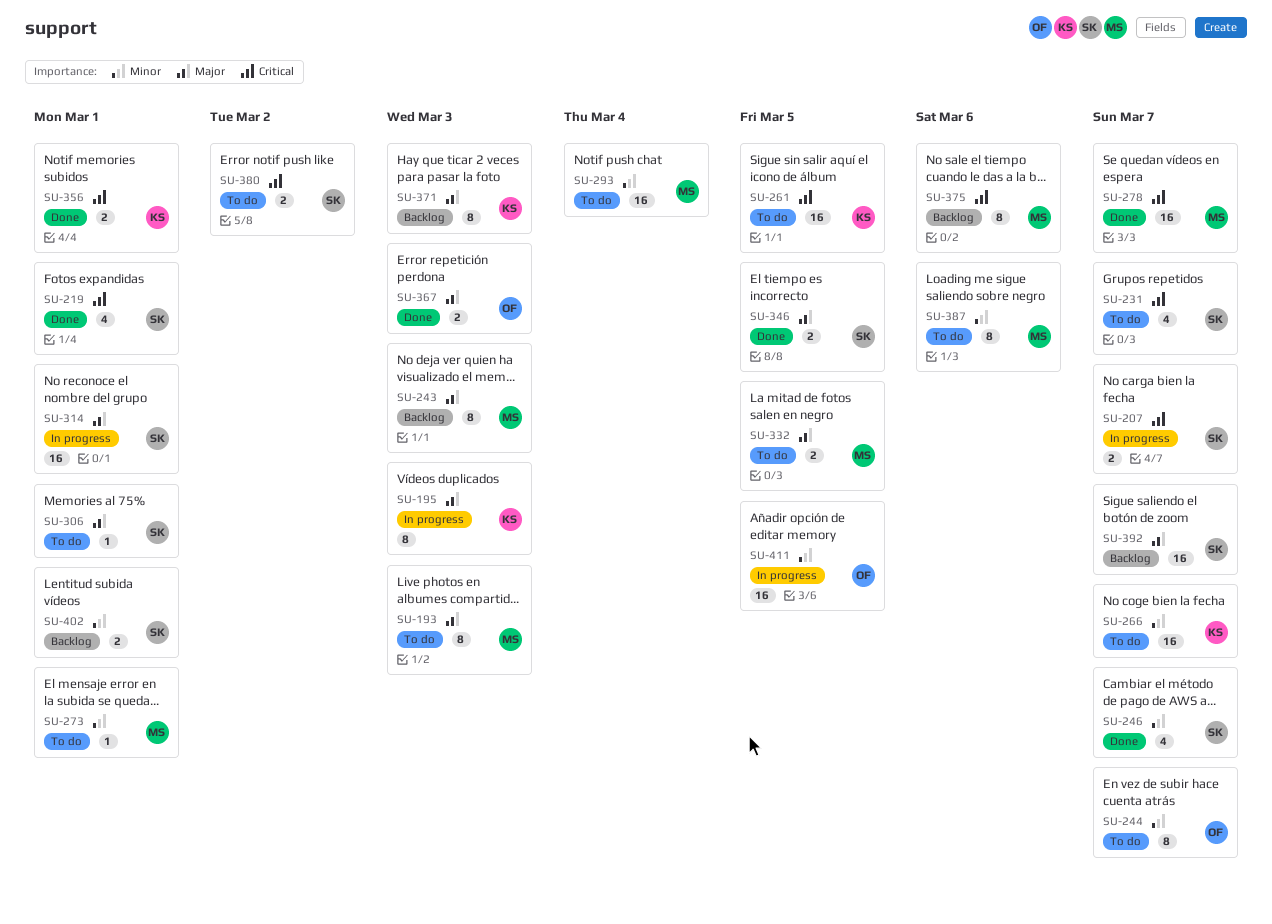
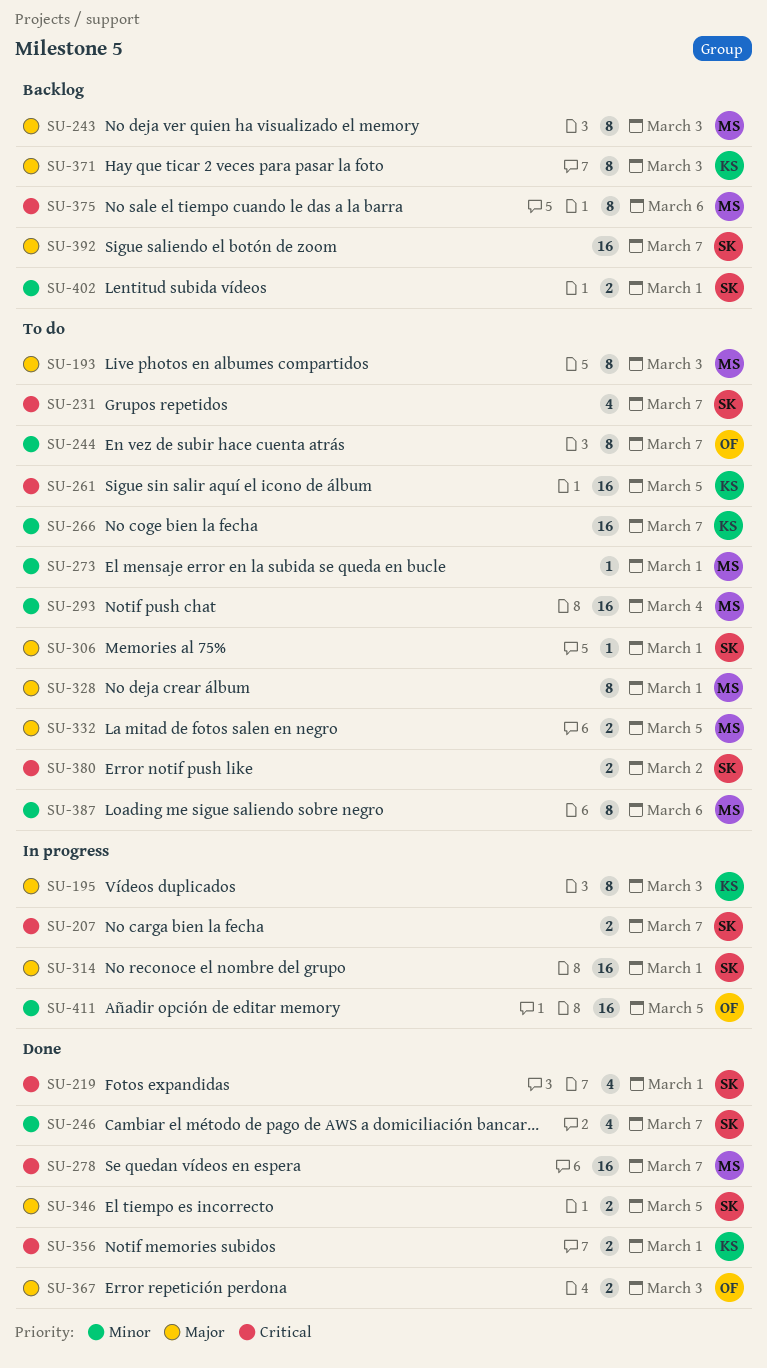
SU-328: none -> present

